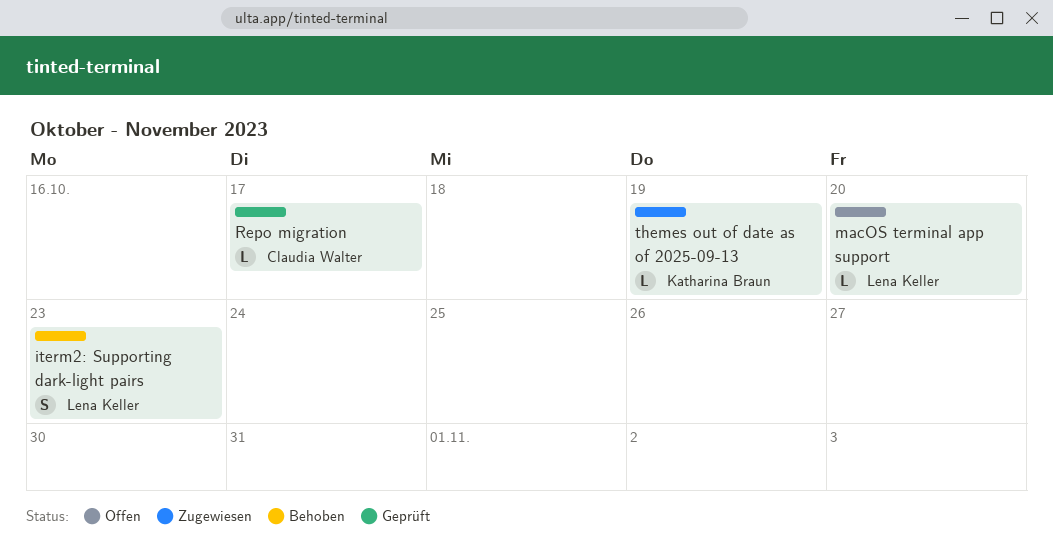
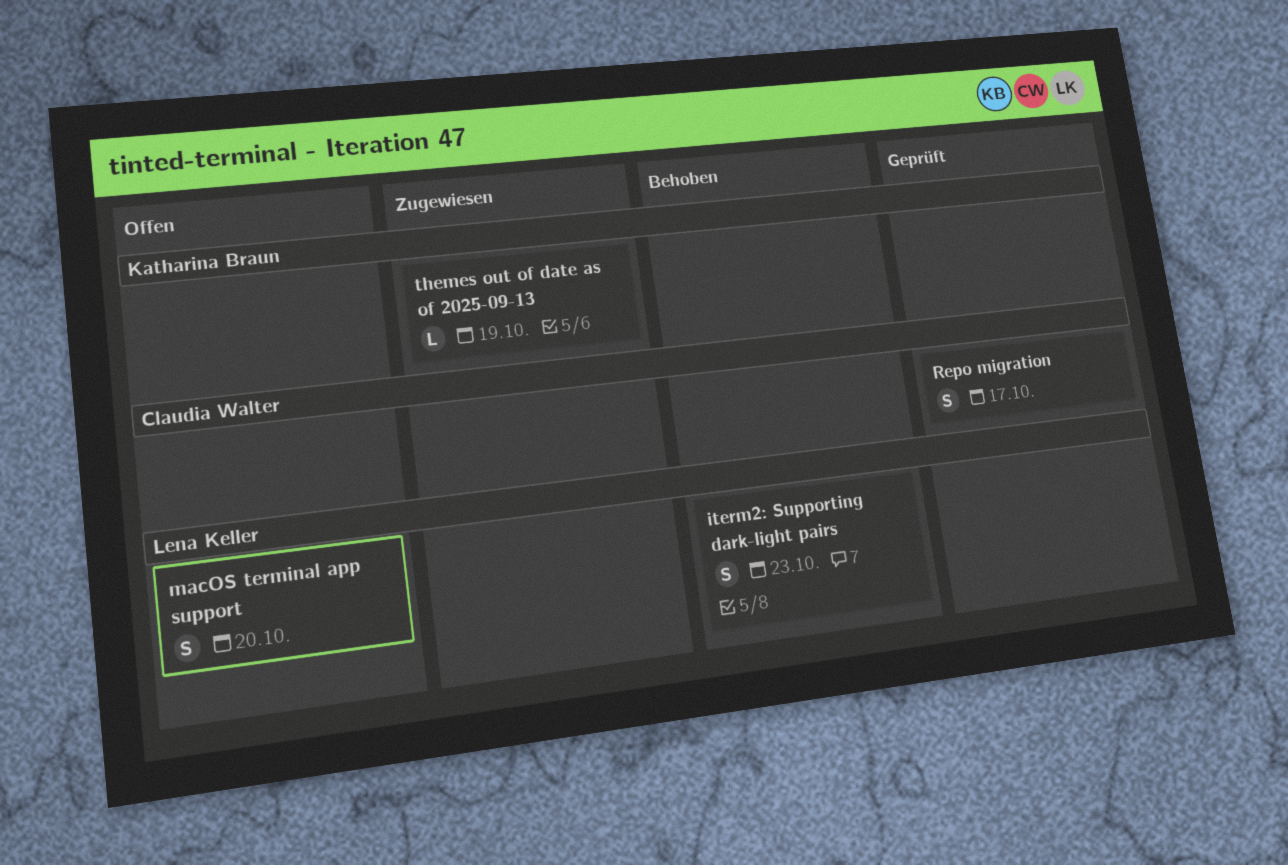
macOS terminal app support, estimate: L -> S
Repo migration, estimate: L -> S

